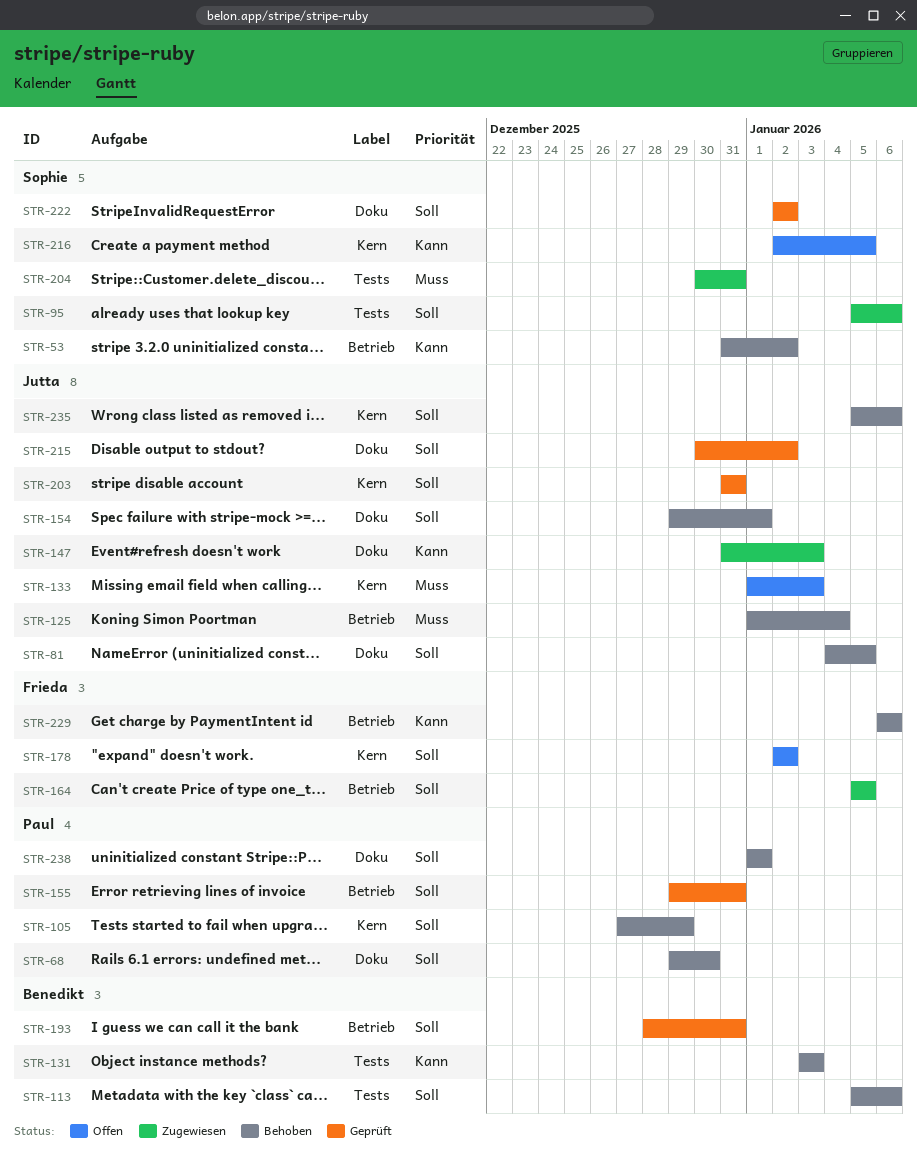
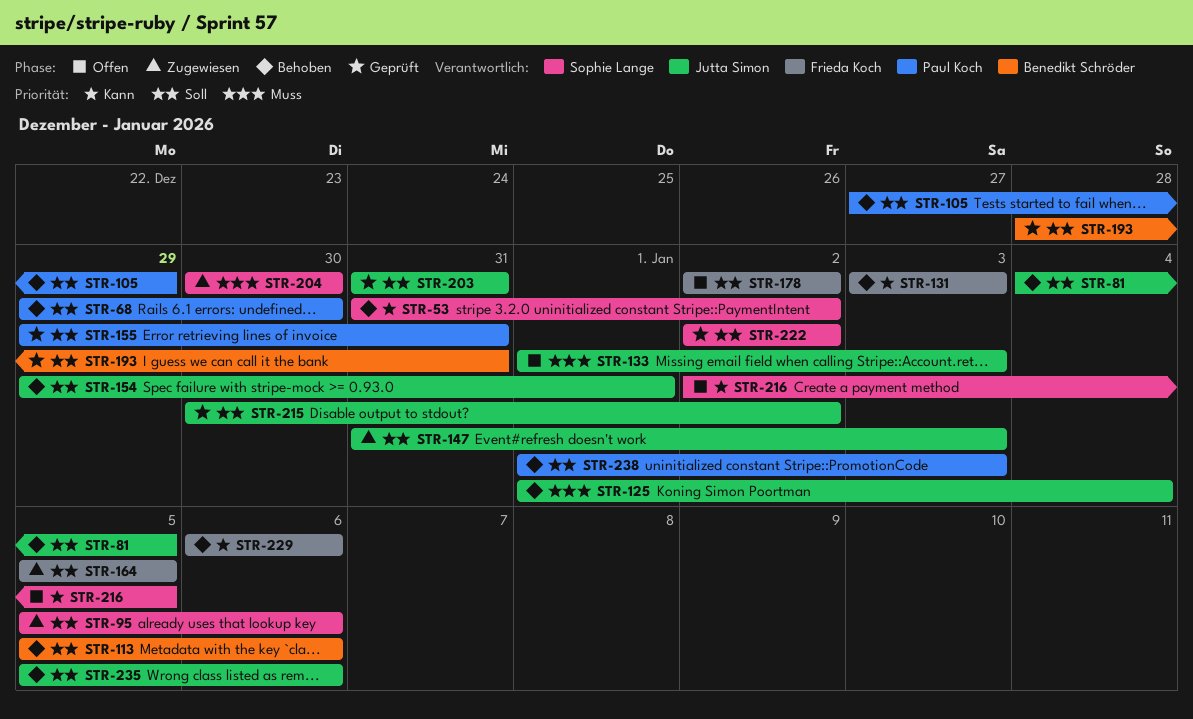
STR-131, owner: Benedikt Schröder -> Frieda Koch
STR-147, priority: Kann -> Soll
STR-204, due: Dec 31 -> Dec 30
STR-238, due: Jan 1 -> Jan 3

